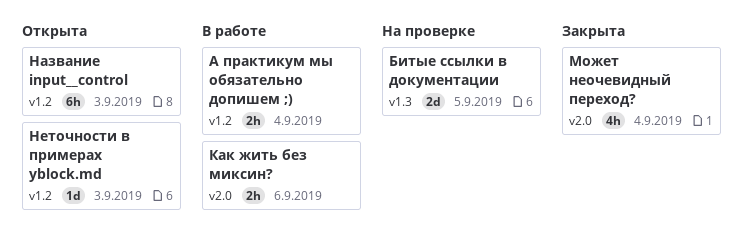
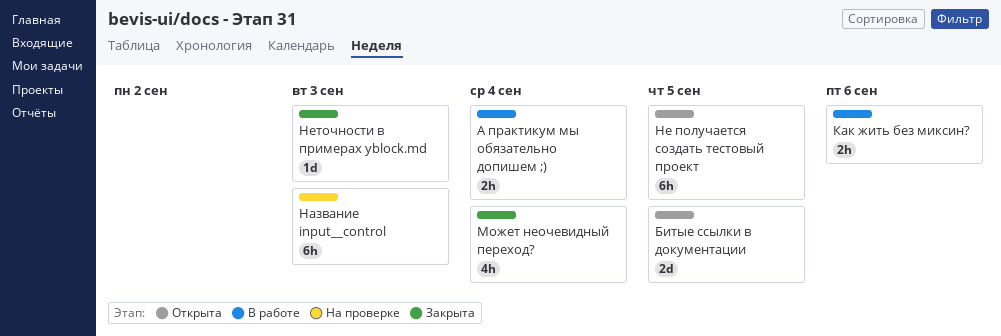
Битые ссылки в документации, status: На проверке -> Открыта
Название input__control, status: Открыта -> На проверке
Не получается создать тестовый проект: none -> present
Неточности в примерах yblock.md, status: Открыта -> Закрыта

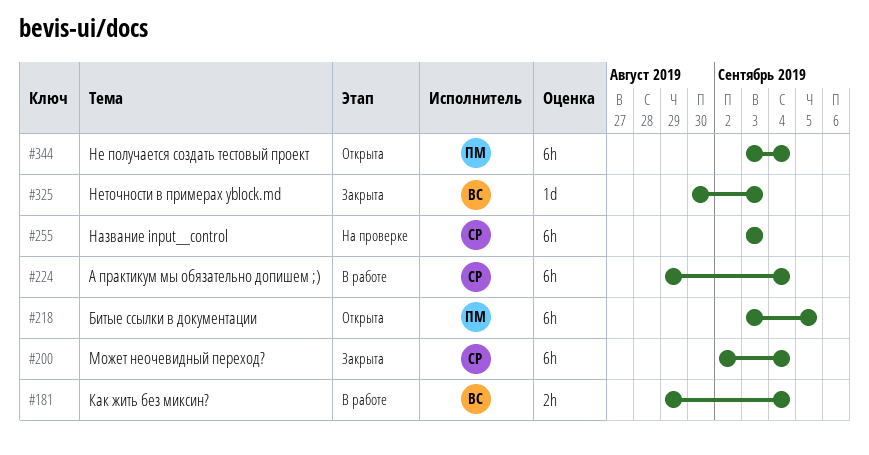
А практикум мы обязательно допишем ;), estimate: 2h -> 6h
Битые ссылки в документации, estimate: 2d -> 6h
Как жить без миксин?, due: Sep 6 -> Sep 4
Может неочевидный переход?, estimate: 4h -> 6h
Не получается создать тестовый проект, due: Sep 5 -> Sep 4

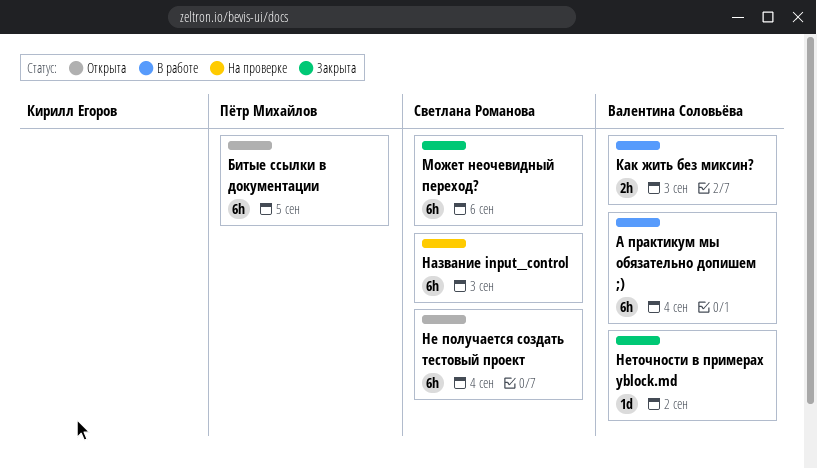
А практикум мы обязательно допишем ;), owner: Светлана Романова -> Валентина Соловьёва
Как жить без миксин?, due: Sep 4 -> Sep 3
Может неочевидный переход?, due: Sep 4 -> Sep 6
Не получается создать тестовый проект, owner: Пётр Михайлов -> Светлана Романова
Неточности в примерах yblock.md, due: Sep 3 -> Sep 2

